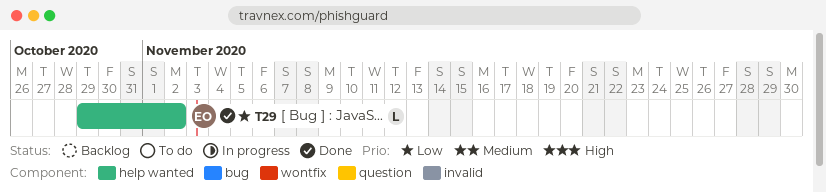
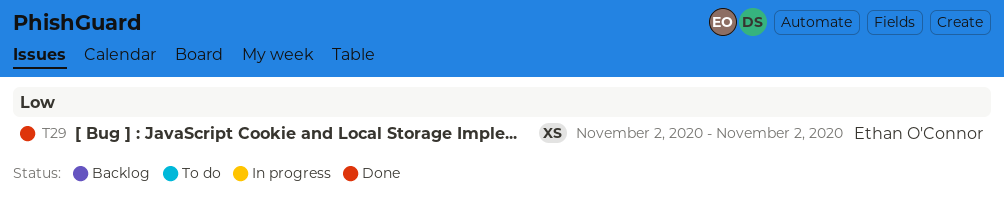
T29, estimate: L -> XS
T29, start: Oct 29 -> Nov 2

